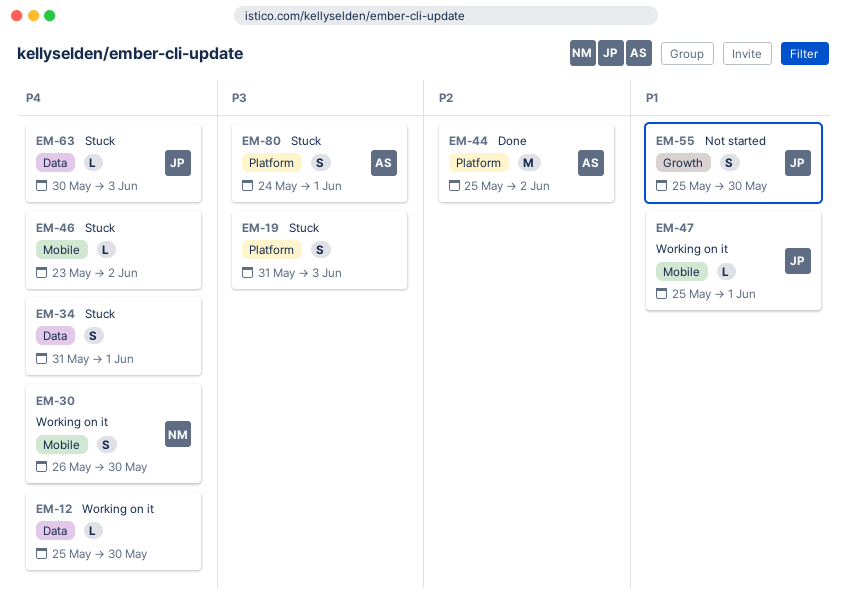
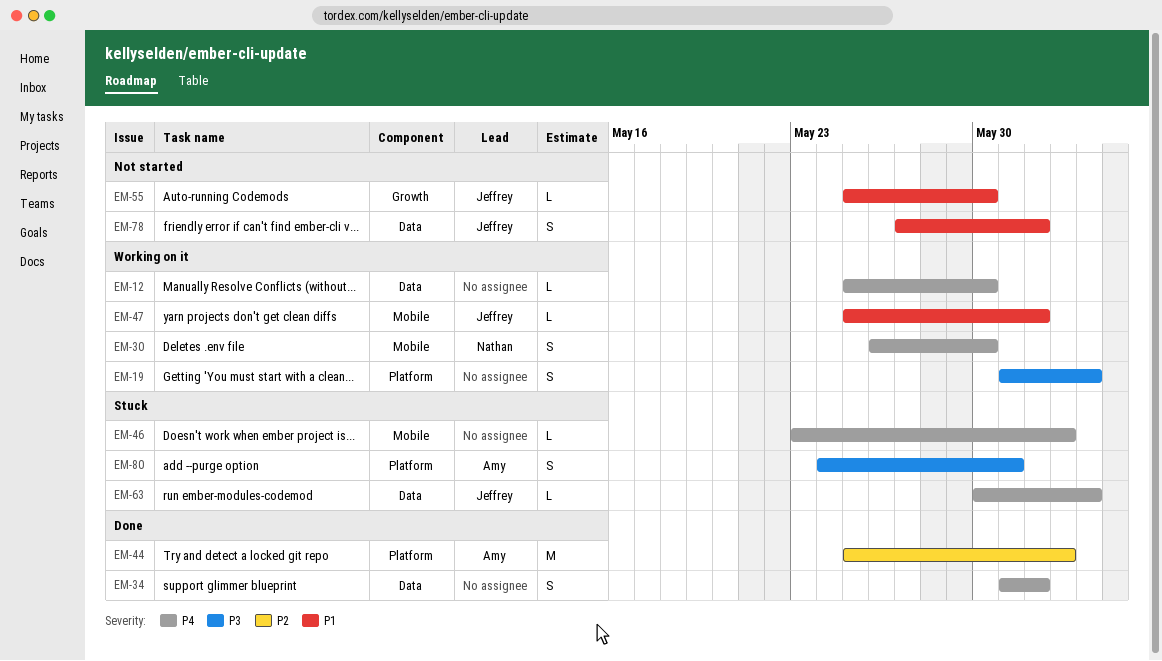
EM-19, status: Stuck -> Working on it
EM-34, status: Stuck -> Done
EM-55, estimate: S -> L
EM-78: none -> present
EM-80, due: Jun 1 -> May 31

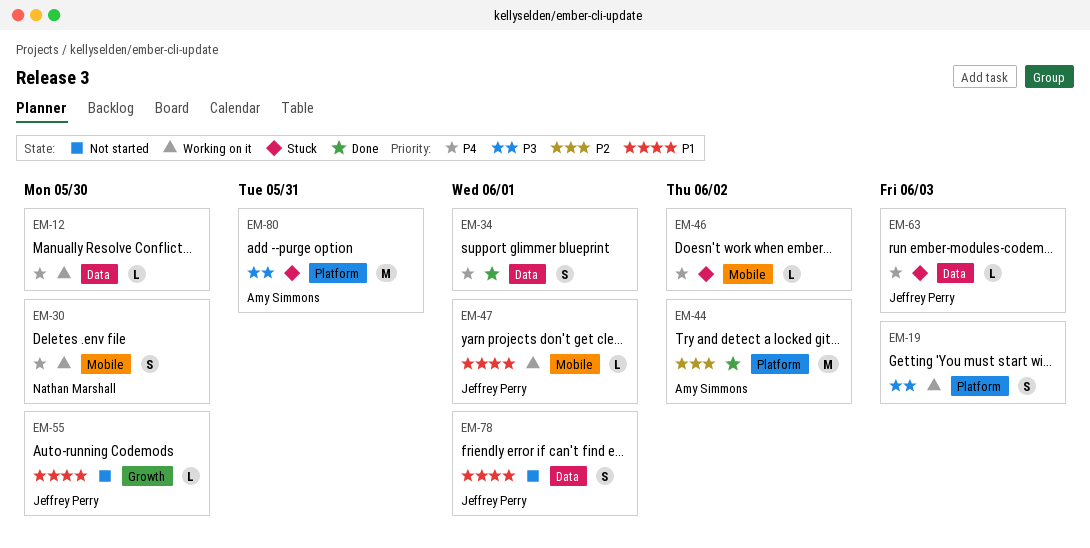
EM-80, estimate: S -> M

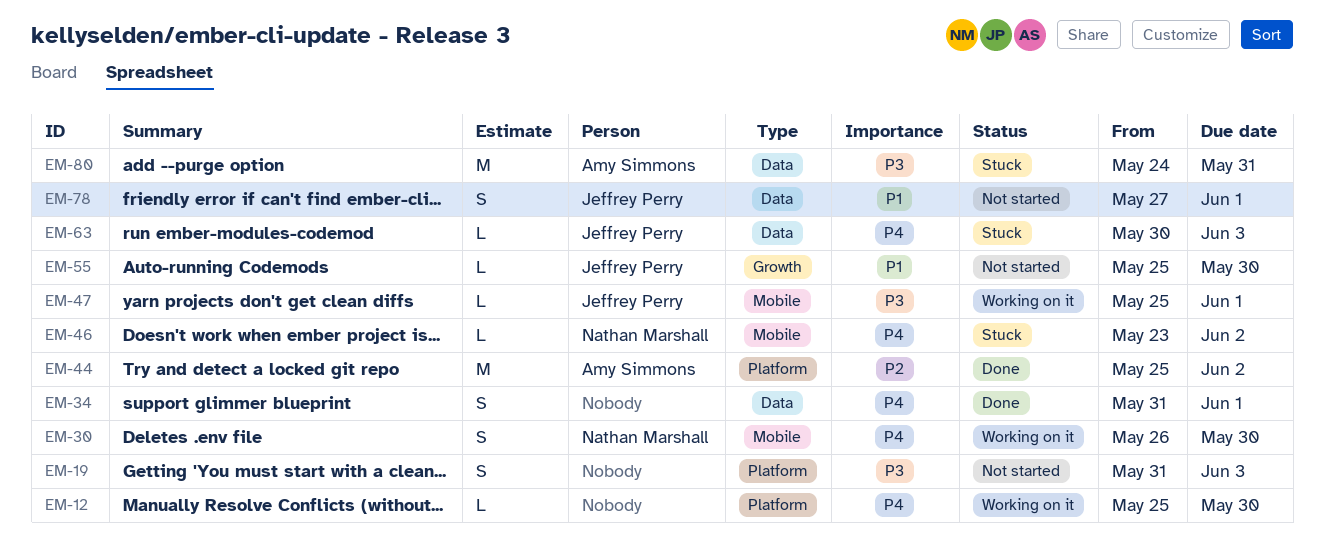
EM-12, label: Data -> Platform
EM-19, status: Working on it -> Not started
EM-46, owner: none -> Nathan Marshall
EM-47, priority: P1 -> P3
EM-80, label: Platform -> Data

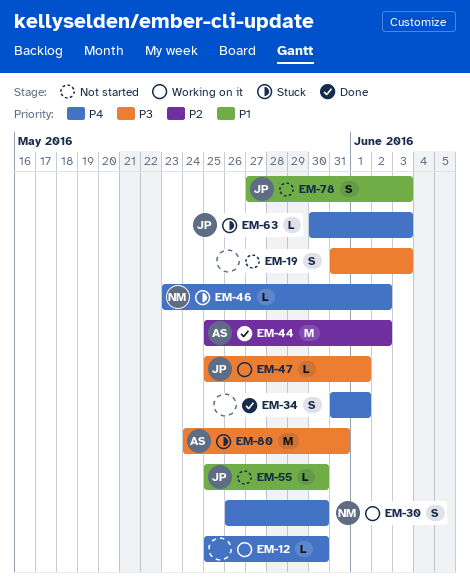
EM-78, due: Jun 1 -> Jun 3

